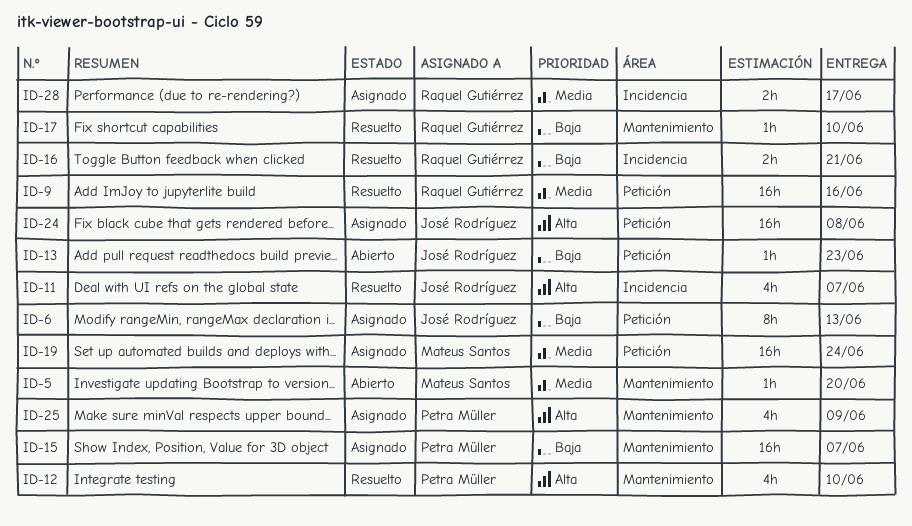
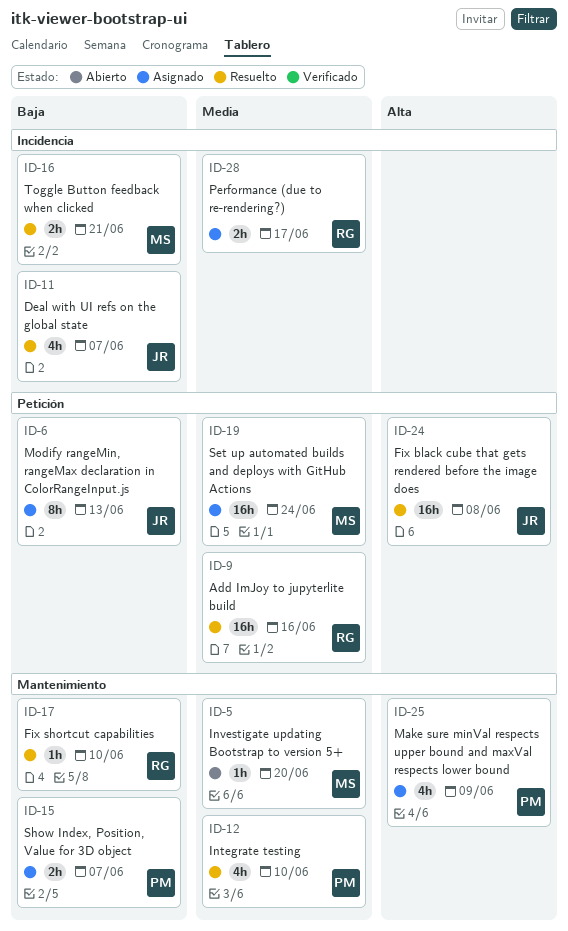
ID-11, priority: Alta -> Baja
ID-12, priority: Alta -> Media
ID-13: present -> none
ID-15, estimate: 16h -> 2h
ID-16, owner: Raquel Gutiérrez -> Mateus Santos
ID-24, status: Asignado -> Resuelto

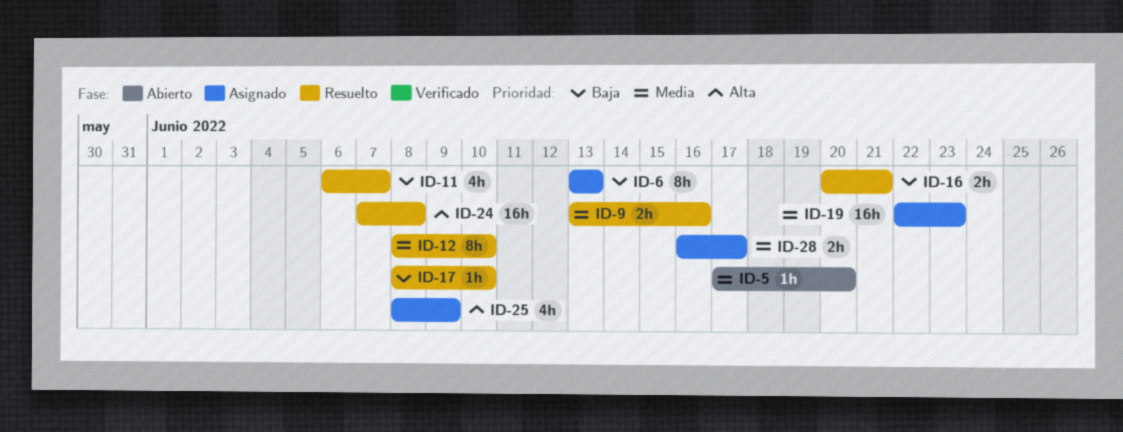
ID-9, estimate: 16h -> 2h
ID-12, estimate: 4h -> 8h
ID-15: present -> none
ID-19, due: Jun 24 -> Jun 23

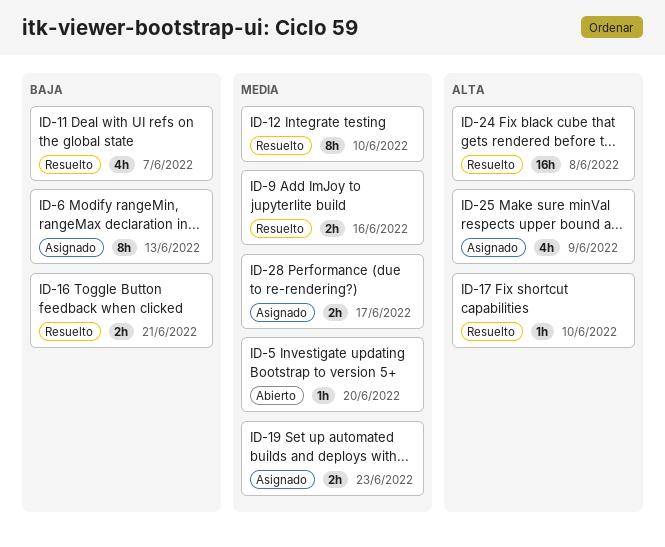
ID-17, priority: Baja -> Alta
ID-19, estimate: 16h -> 2h

